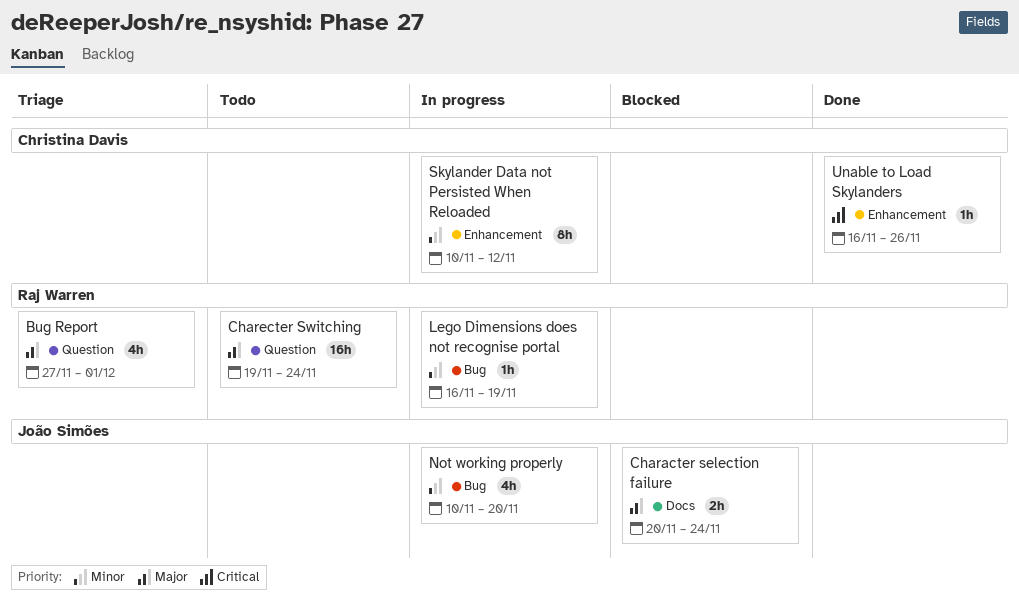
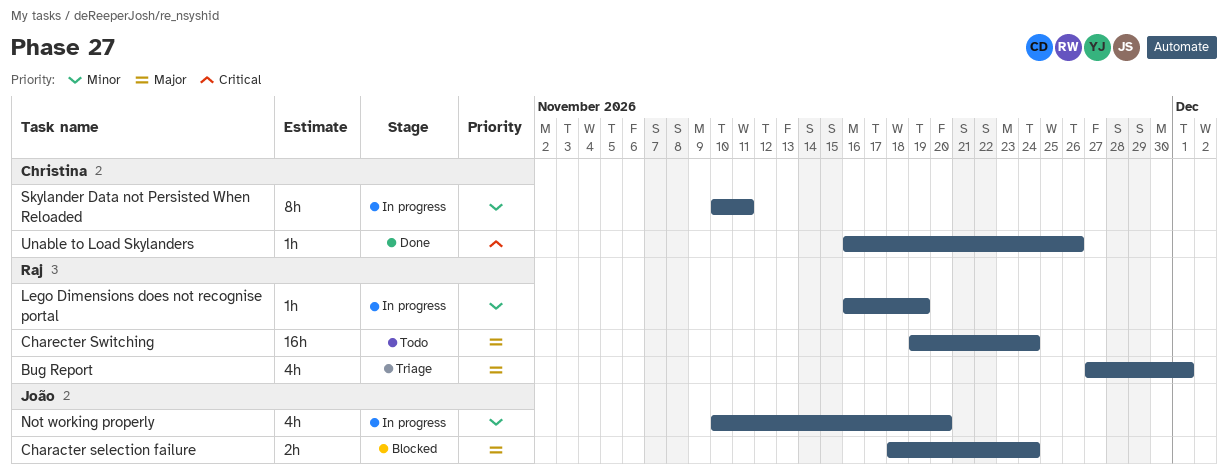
Character selection failure, start: Nov 20 -> Nov 18
Skylander Data not Persisted When Reloaded, due: Nov 12 -> Nov 11

